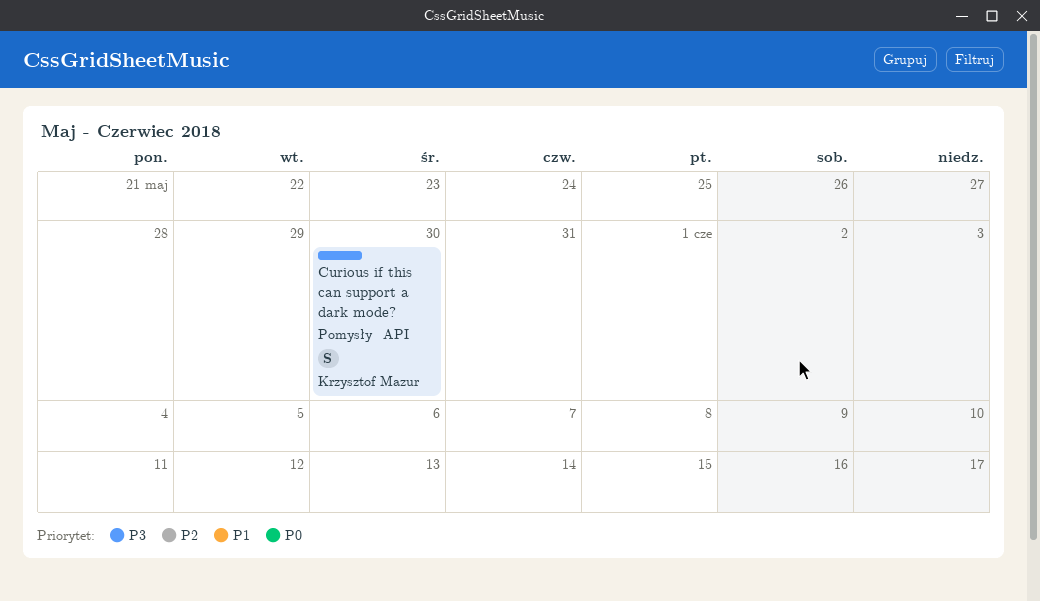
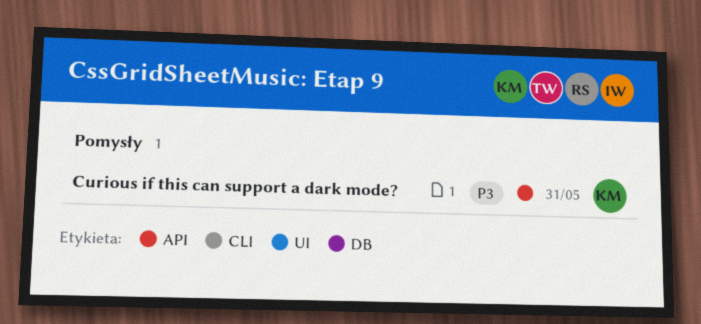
Curious if this can support a dark mode?, due: May 30 -> May 31

